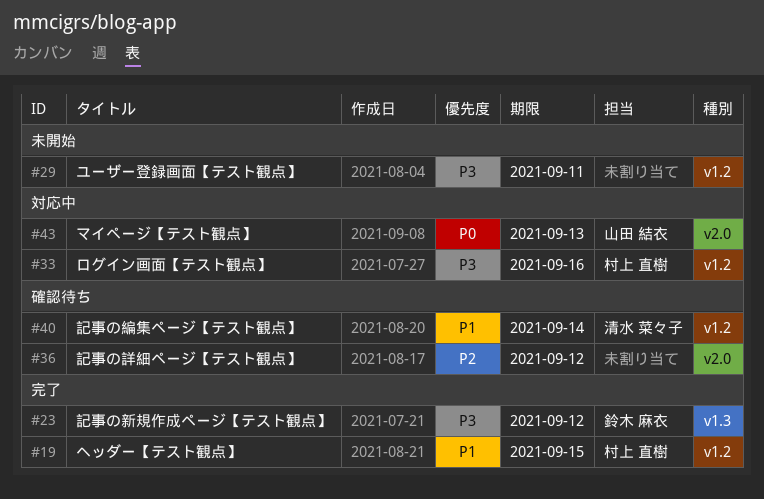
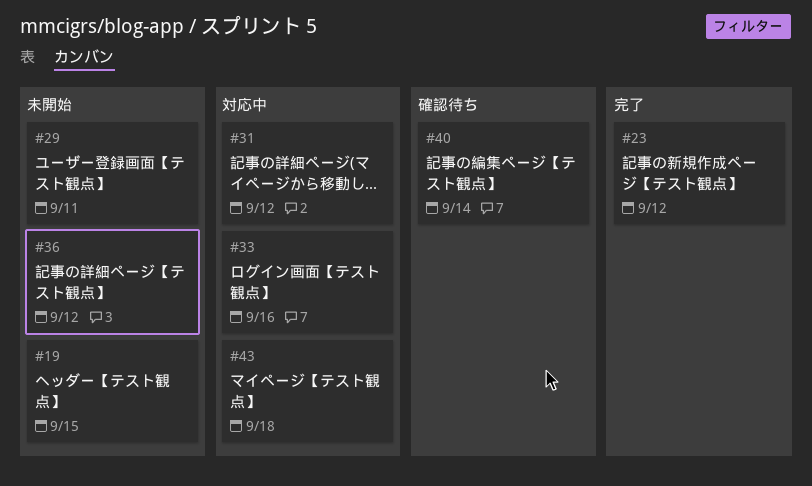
#19, status: 完了 -> 未開始
#31: none -> present
#36, status: 確認待ち -> 未開始
#43, due: Sep 13 -> Sep 18

